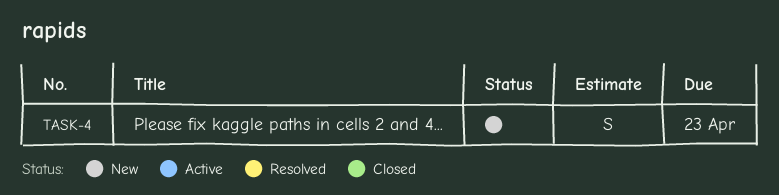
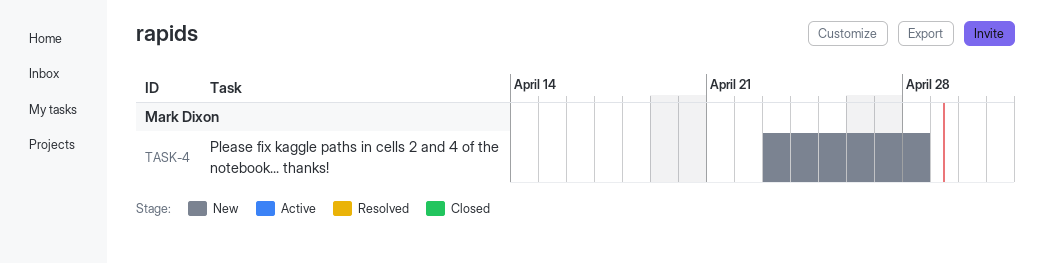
TASK-4, due: Apr 23 -> Apr 28

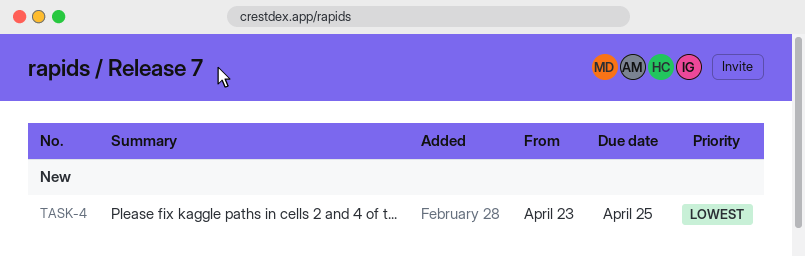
TASK-4, due: Apr 28 -> Apr 25

